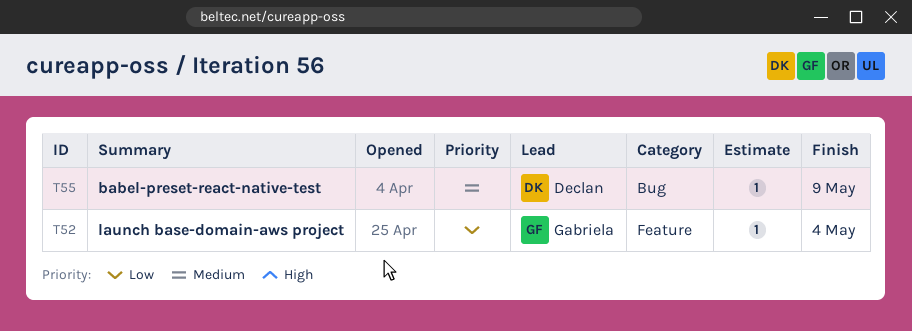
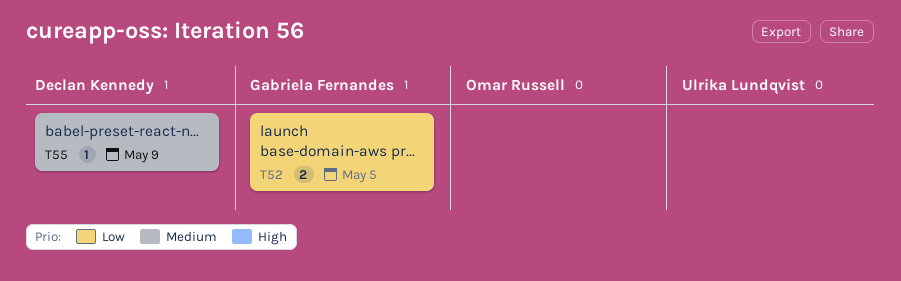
T52, estimate: 1 -> 2
T52, due: May 4 -> May 5

